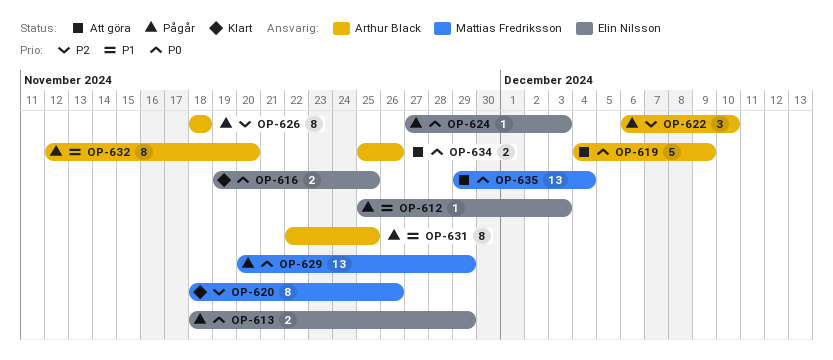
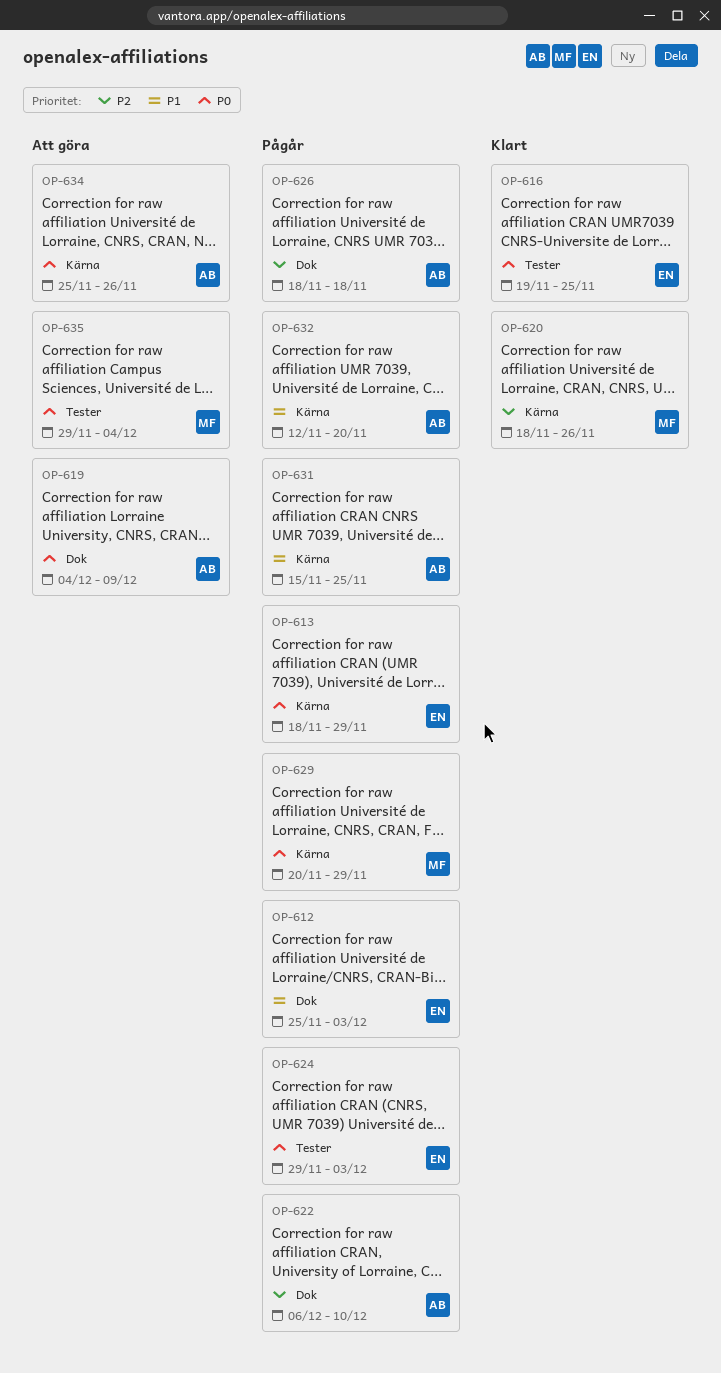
OP-624, start: Nov 27 -> Nov 29
OP-631, start: Nov 22 -> Nov 15

